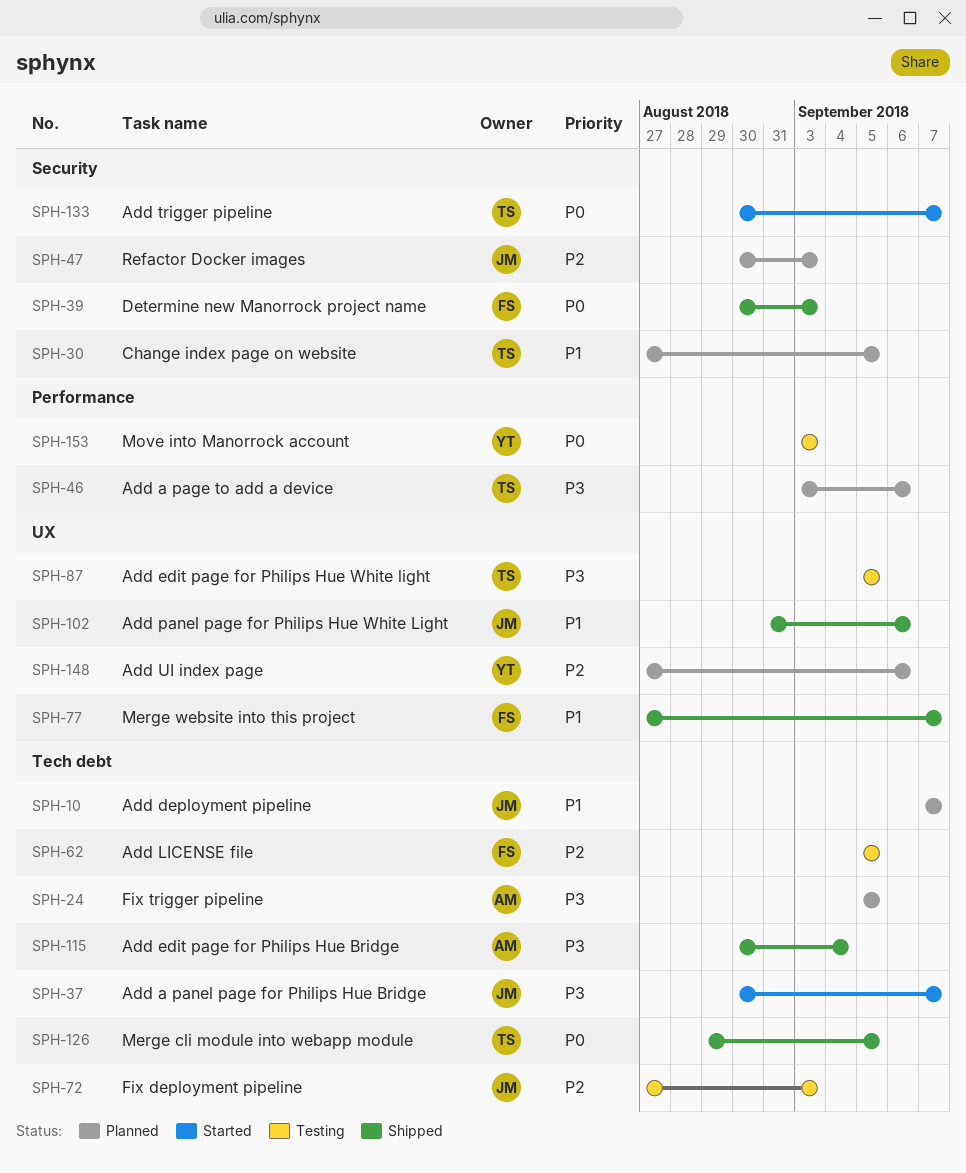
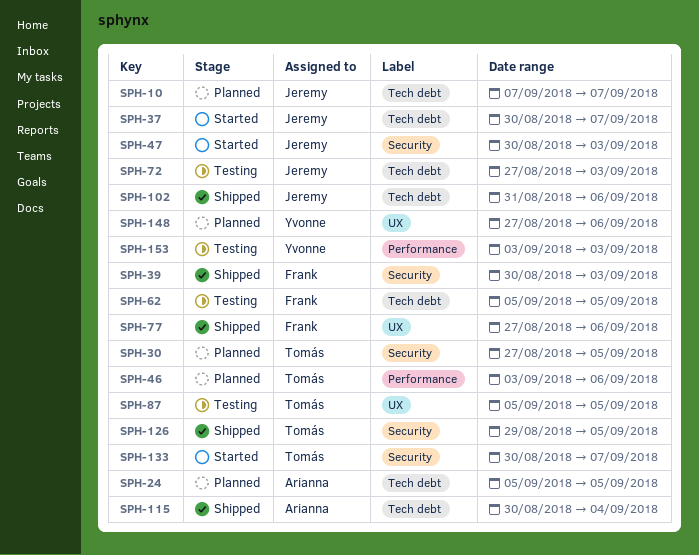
SPH-47, status: Planned -> Started
SPH-77, due: Sep 7 -> Sep 6
SPH-102, label: UX -> Tech debt
SPH-126, label: Tech debt -> Security

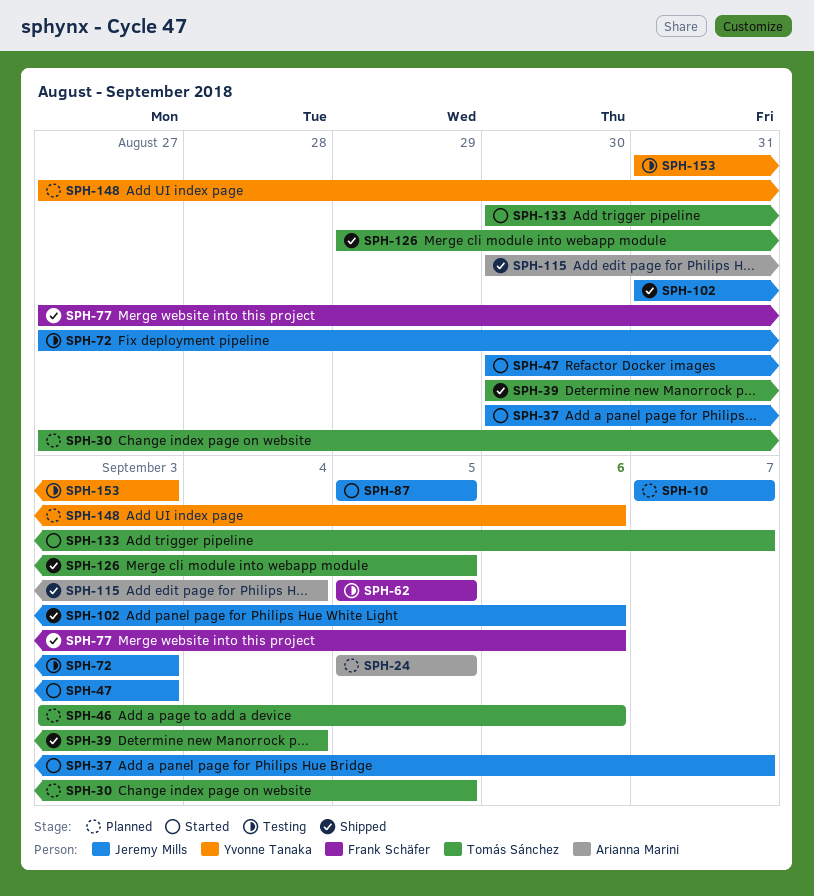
SPH-39, owner: Frank Schäfer -> Tomás Sánchez
SPH-39, due: Sep 3 -> Sep 4
SPH-87, status: Testing -> Started
SPH-87, owner: Tomás Sánchez -> Jeremy Mills
SPH-153, start: Sep 3 -> Aug 31

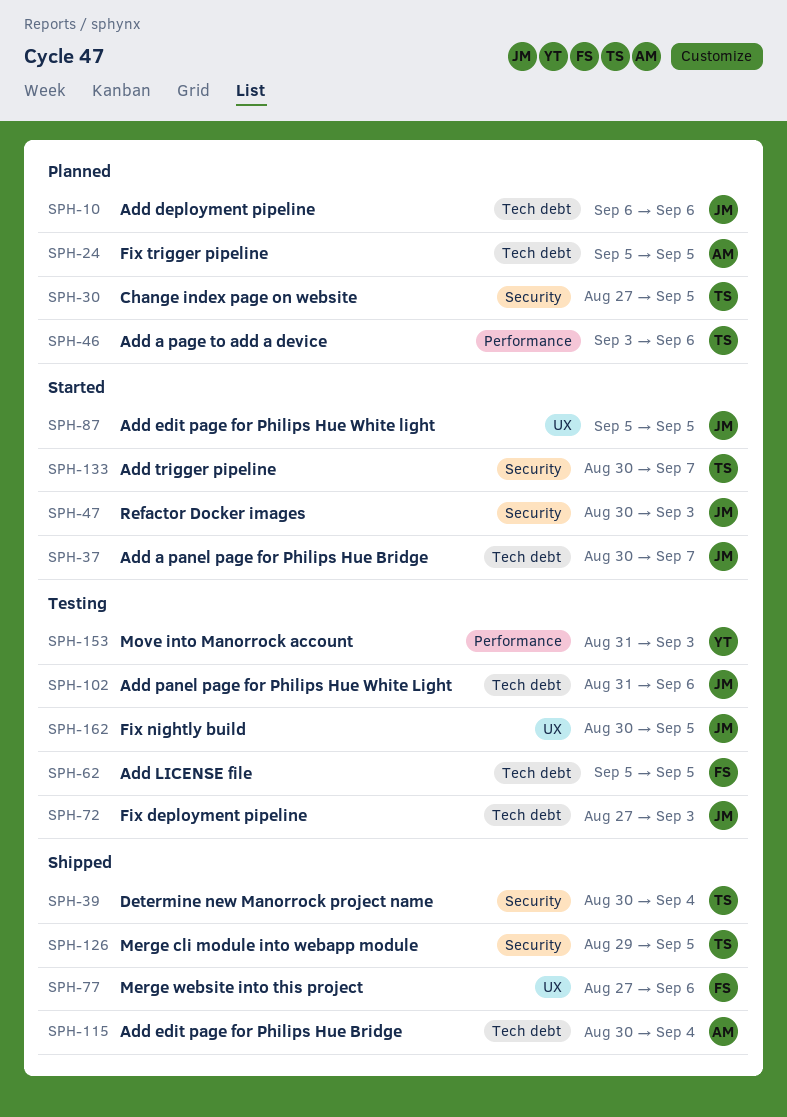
SPH-10, start: Sep 7 -> Sep 6
SPH-10, due: Sep 7 -> Sep 6
SPH-102, status: Shipped -> Testing
SPH-148: present -> none
SPH-162: none -> present

